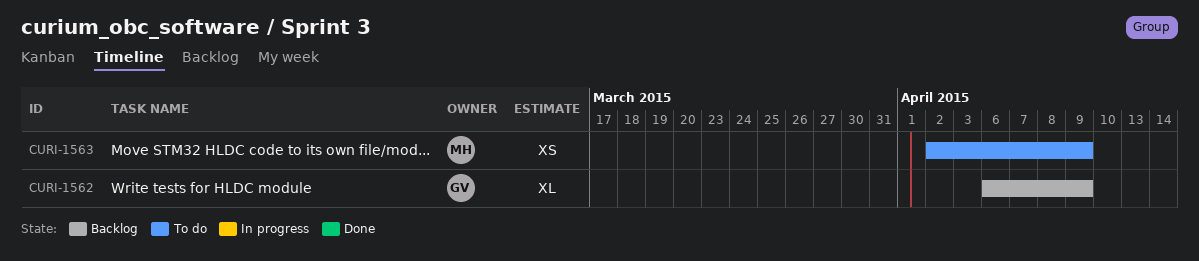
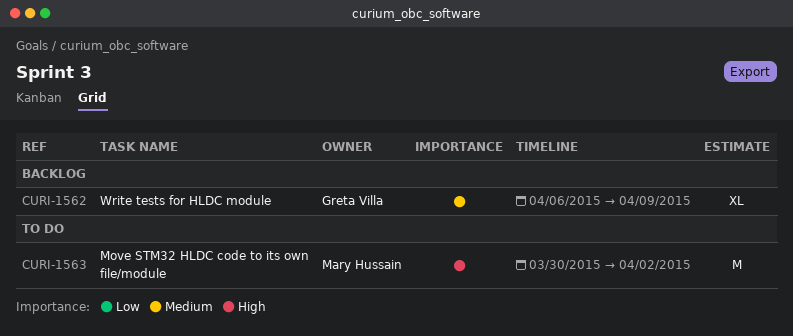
CURI-1563, estimate: XS -> M
CURI-1563, start: Apr 2 -> Mar 30
CURI-1563, due: Apr 9 -> Apr 2

